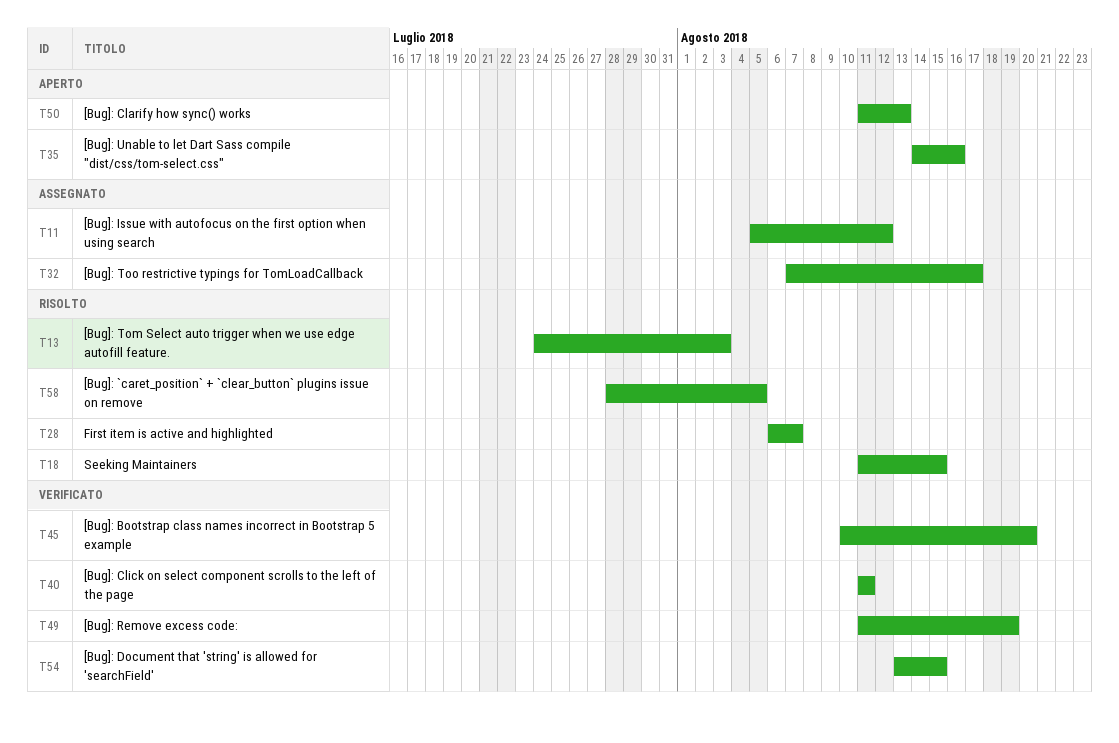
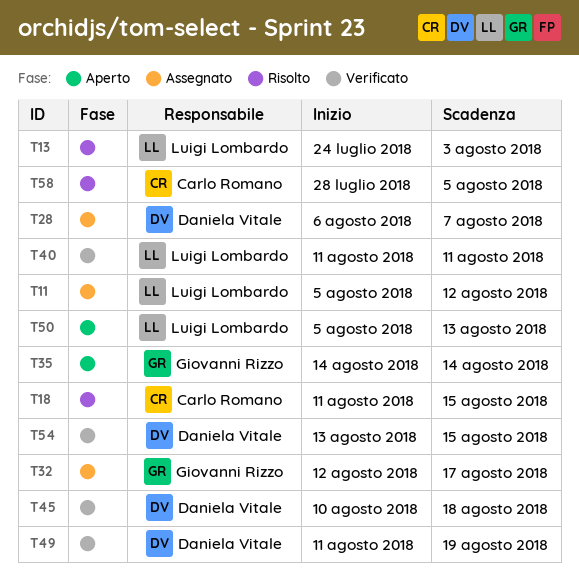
T28, status: Risolto -> Assegnato
T32, start: Aug 7 -> Aug 12
T35, due: Aug 16 -> Aug 14
T45, due: Aug 20 -> Aug 18
T50, start: Aug 11 -> Aug 5

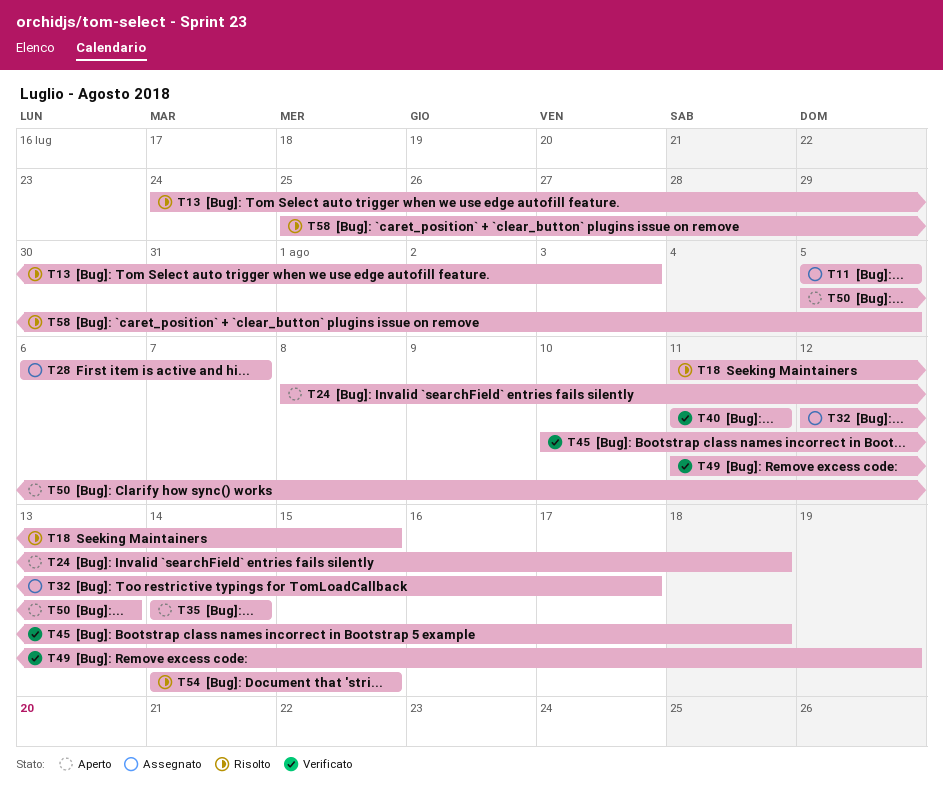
T11, due: Aug 12 -> Aug 5
T24: none -> present
T54, status: Verificato -> Risolto
T54, start: Aug 13 -> Aug 14
T58, start: Jul 28 -> Jul 25

